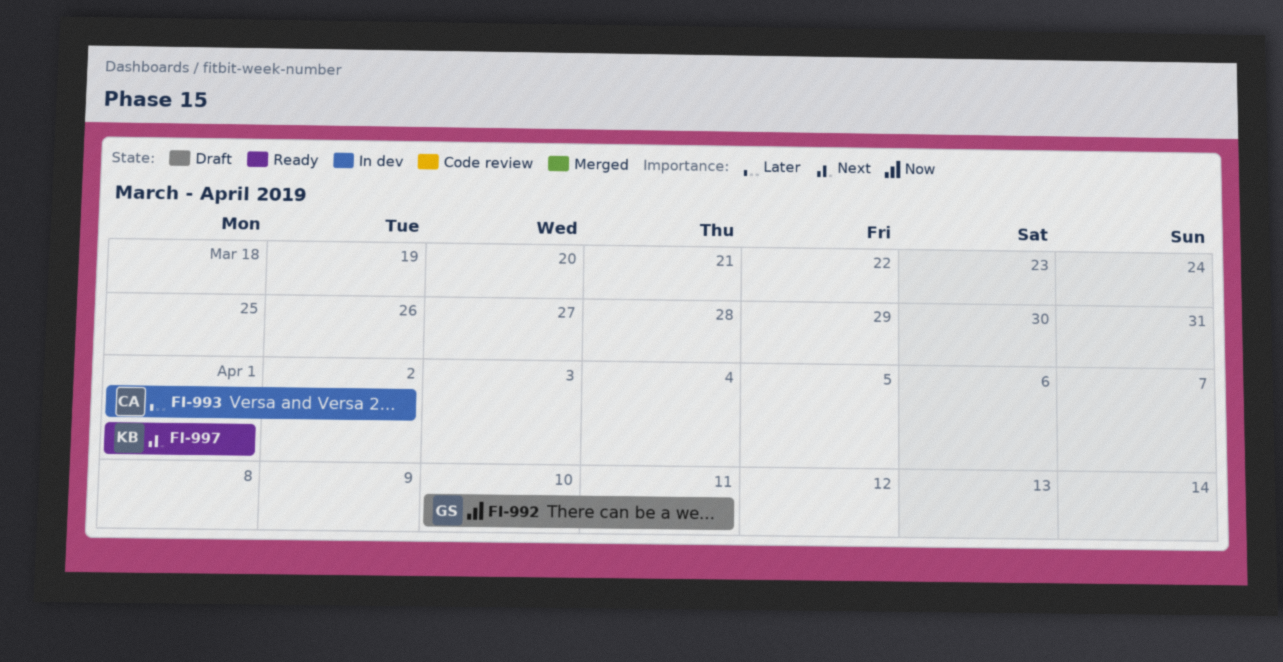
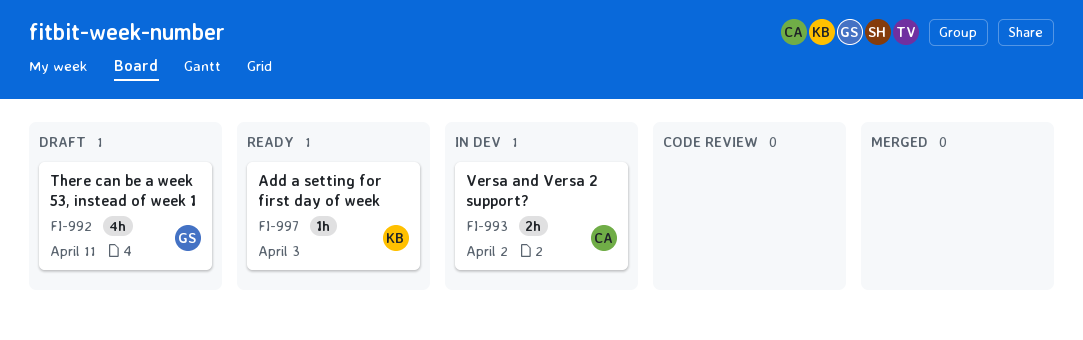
FI-997, due: Apr 1 -> Apr 3

